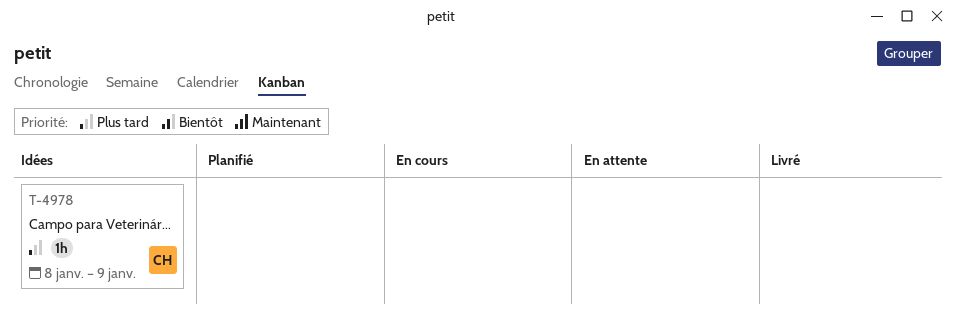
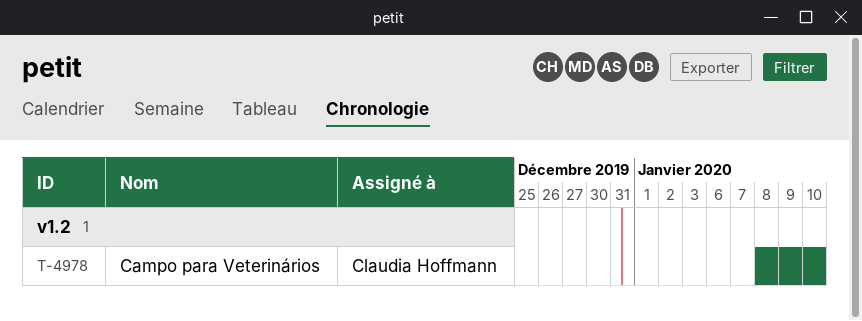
T-4978, due: Jan 9 -> Jan 10

